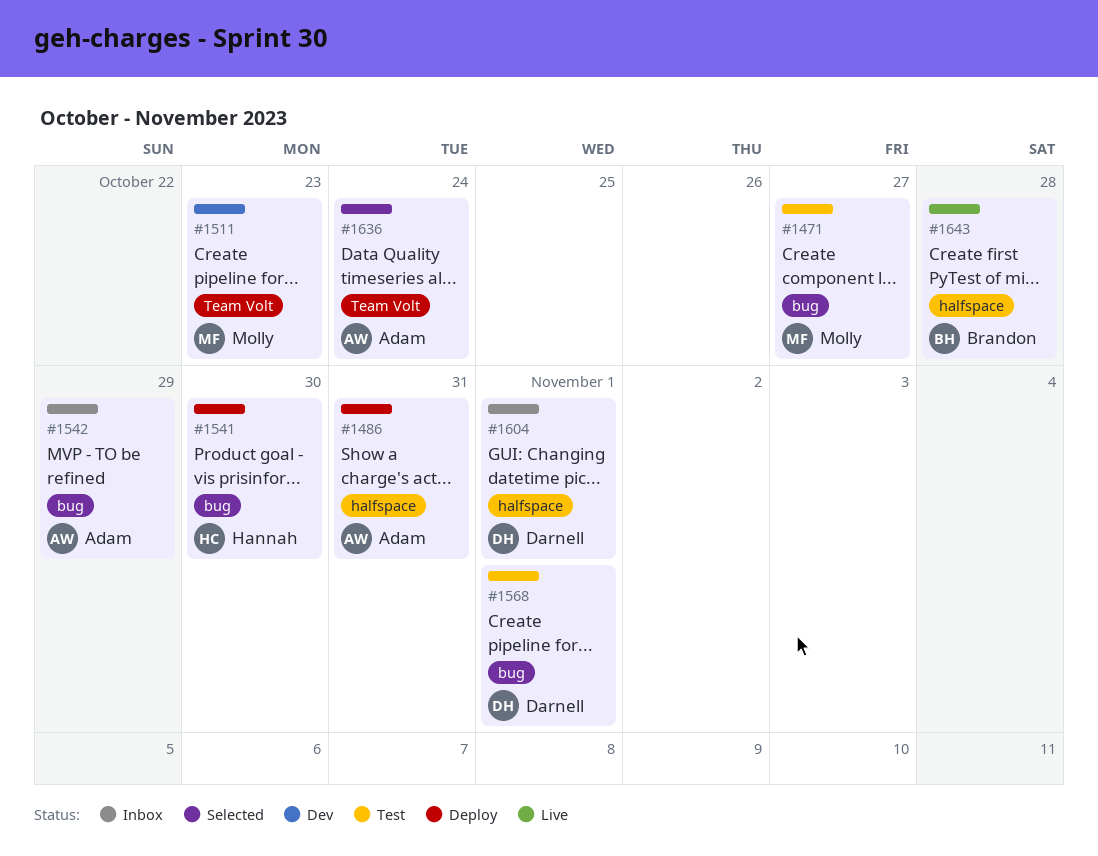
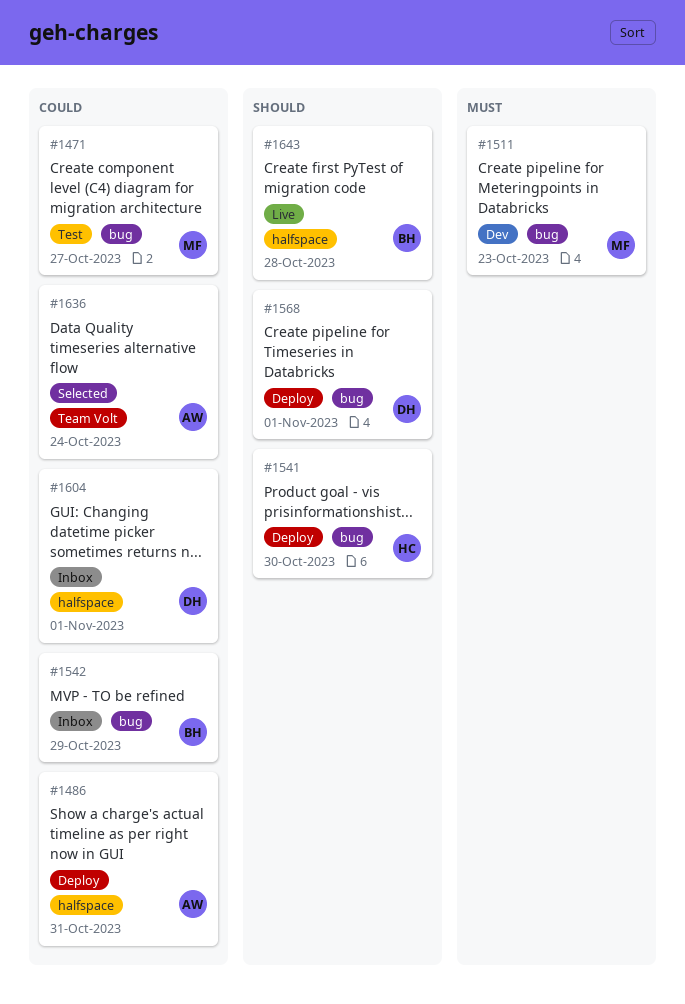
#1511, label: Team Volt -> bug
#1542, owner: Adam -> Brandon
#1568, status: Test -> Deploy

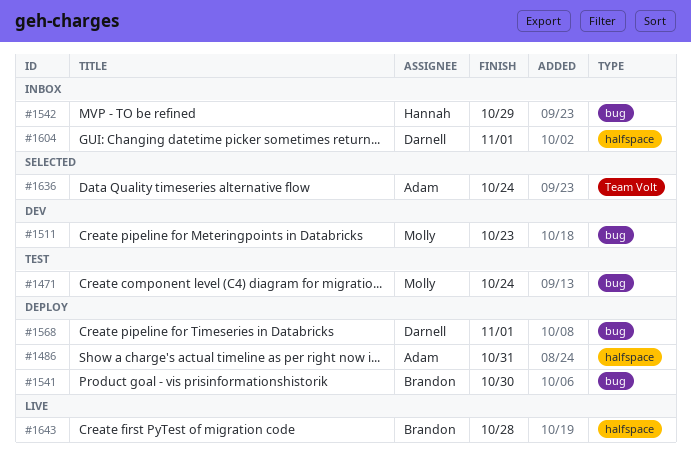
#1471, due: Oct 27 -> Oct 24
#1541, owner: Hannah -> Brandon
#1542, owner: Brandon -> Hannah

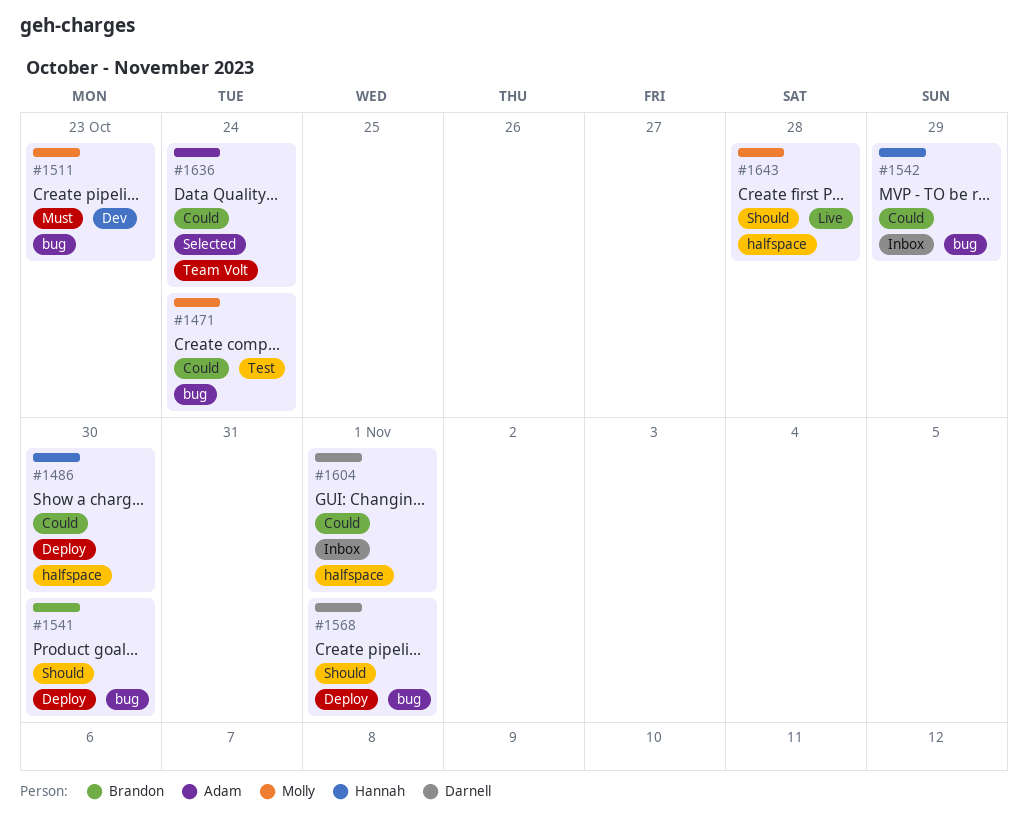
#1486, owner: Adam -> Hannah
#1486, due: Oct 31 -> Oct 30
#1643, owner: Brandon -> Molly

